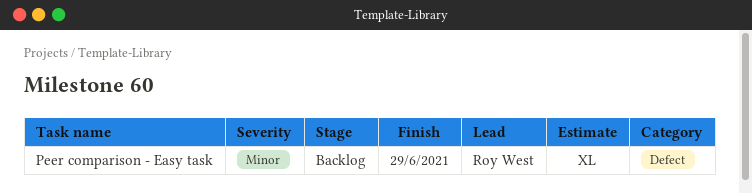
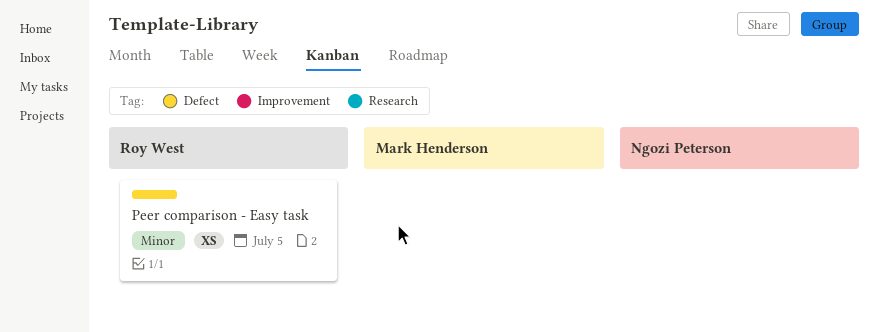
Peer comparison - Easy task, estimate: XL -> XS
Peer comparison - Easy task, due: Jun 29 -> Jul 5

